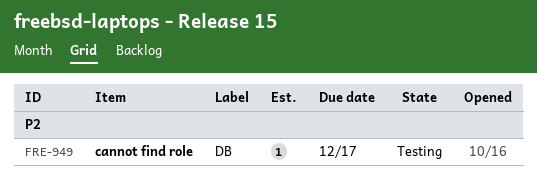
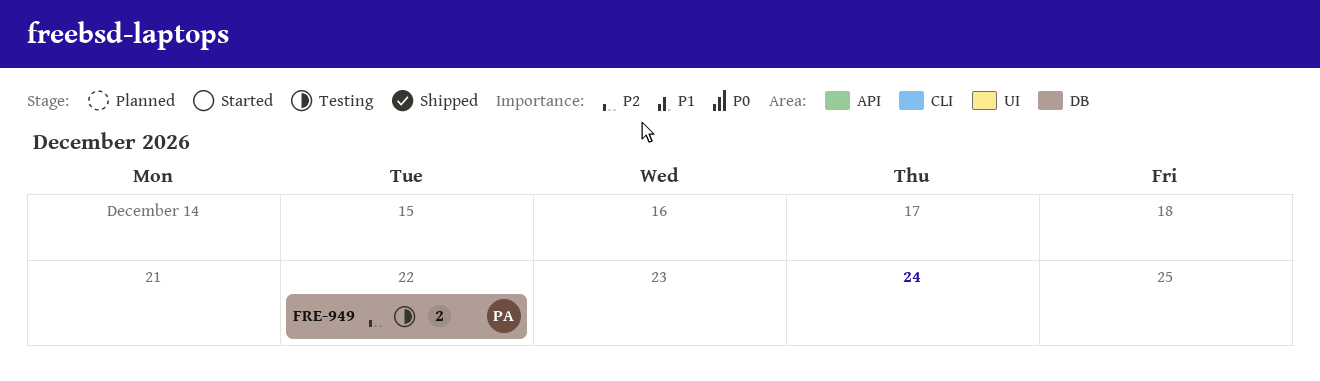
FRE-949, estimate: 1 -> 2
FRE-949, due: Dec 17 -> Dec 22

